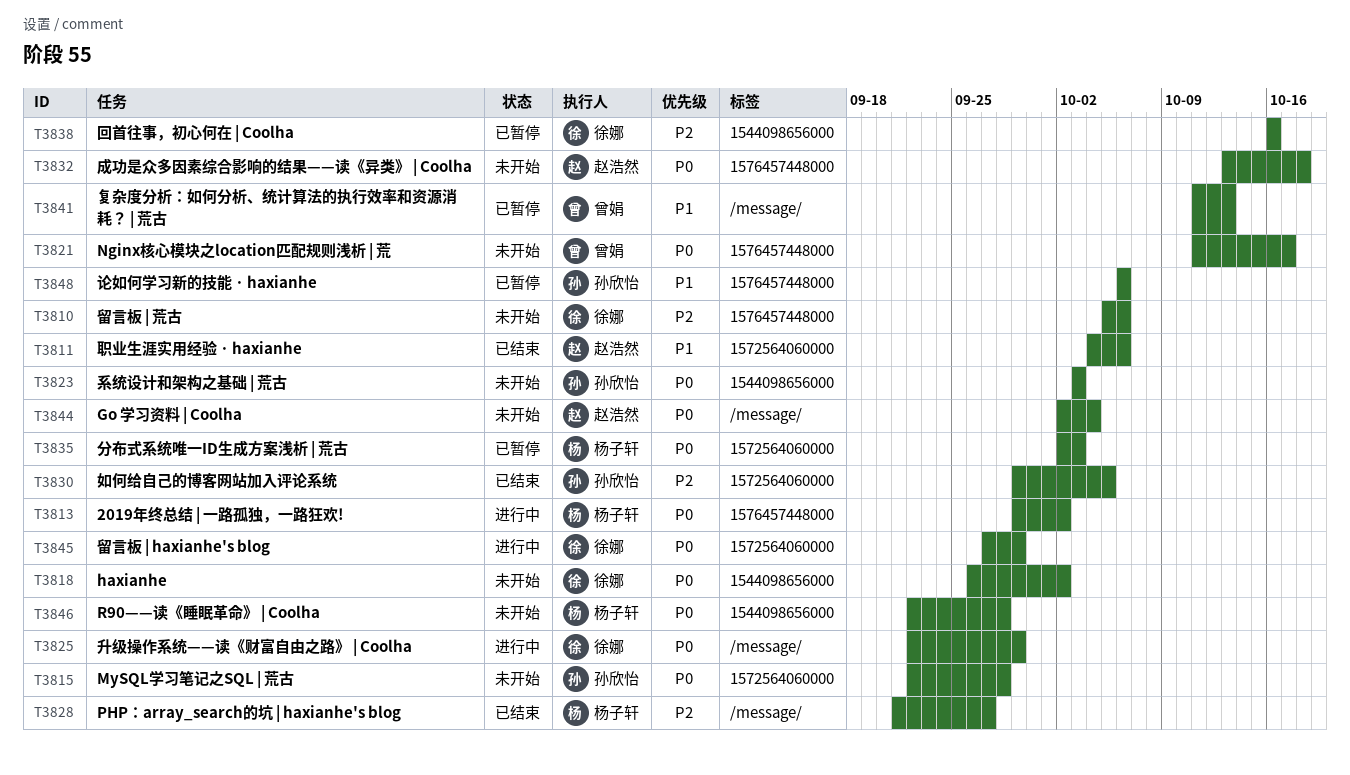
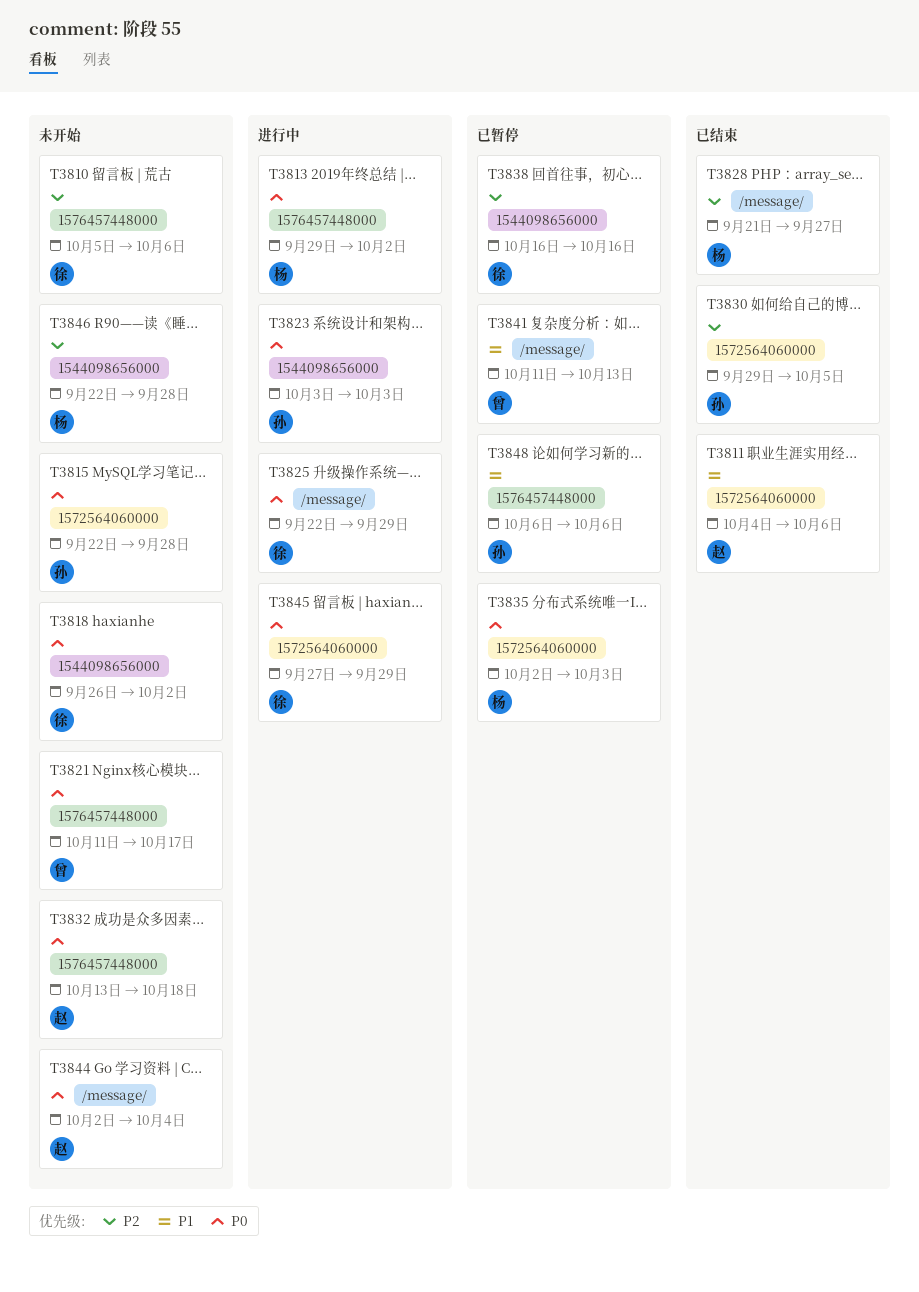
T3823, status: 未开始 -> 进行中
T3846, priority: P0 -> P2

